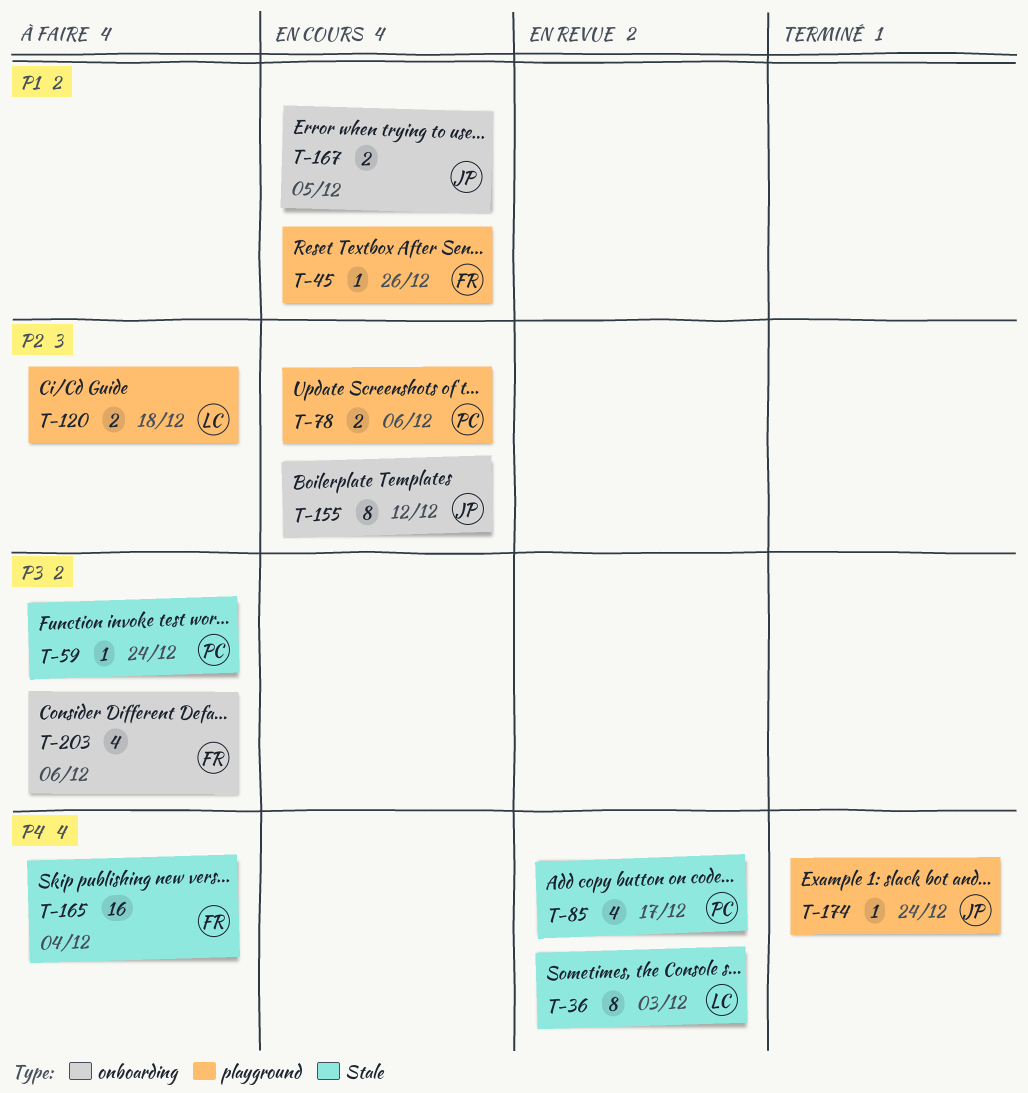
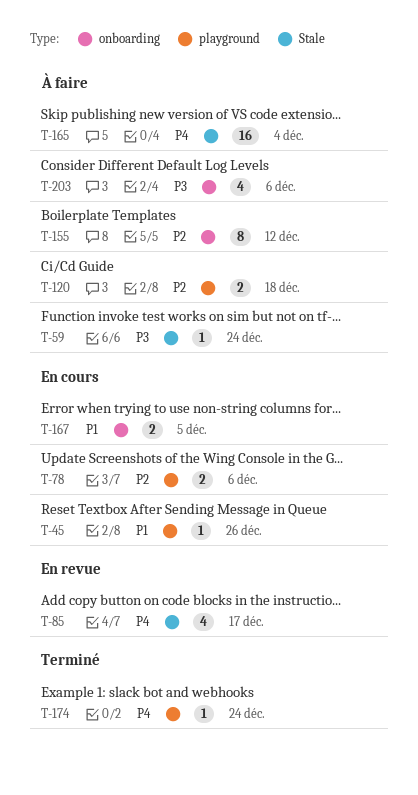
T-36: present -> none
T-155, status: En cours -> À faire

